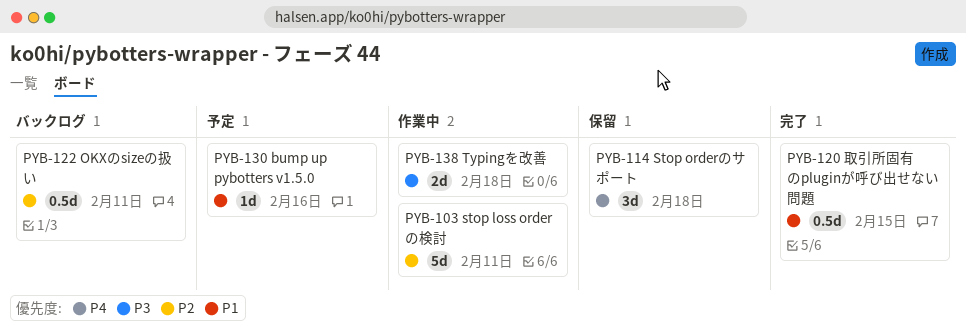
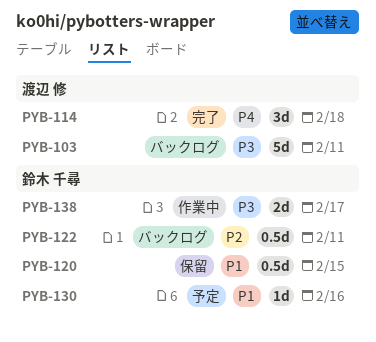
PYB-103, status: 作業中 -> バックログ
PYB-103, priority: P2 -> P3
PYB-114, status: 保留 -> 完了
PYB-120, status: 完了 -> 保留
PYB-138, due: Feb 18 -> Feb 17

